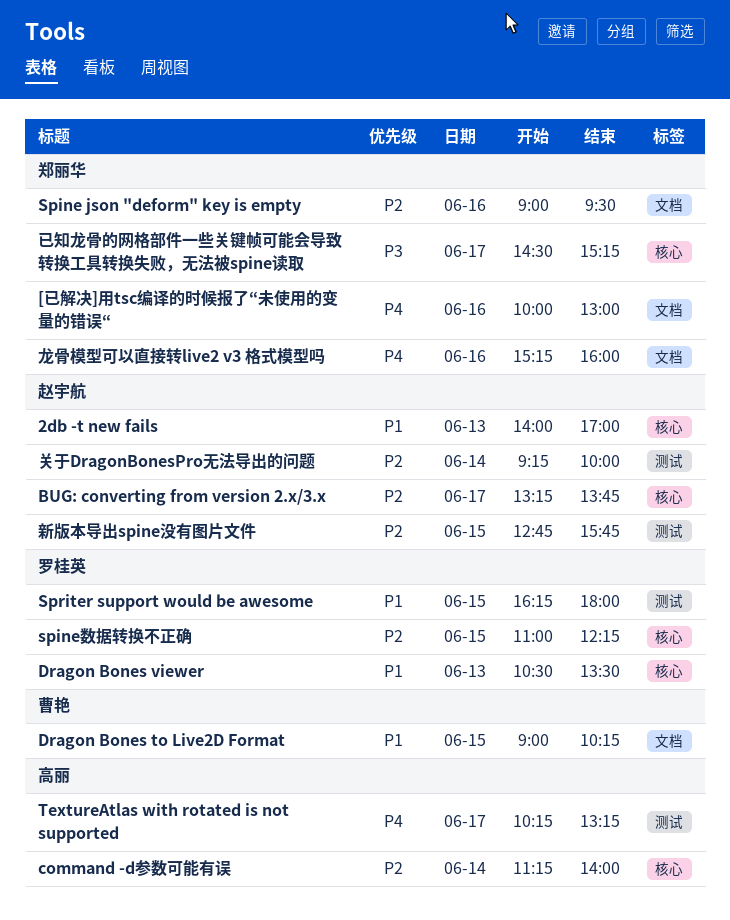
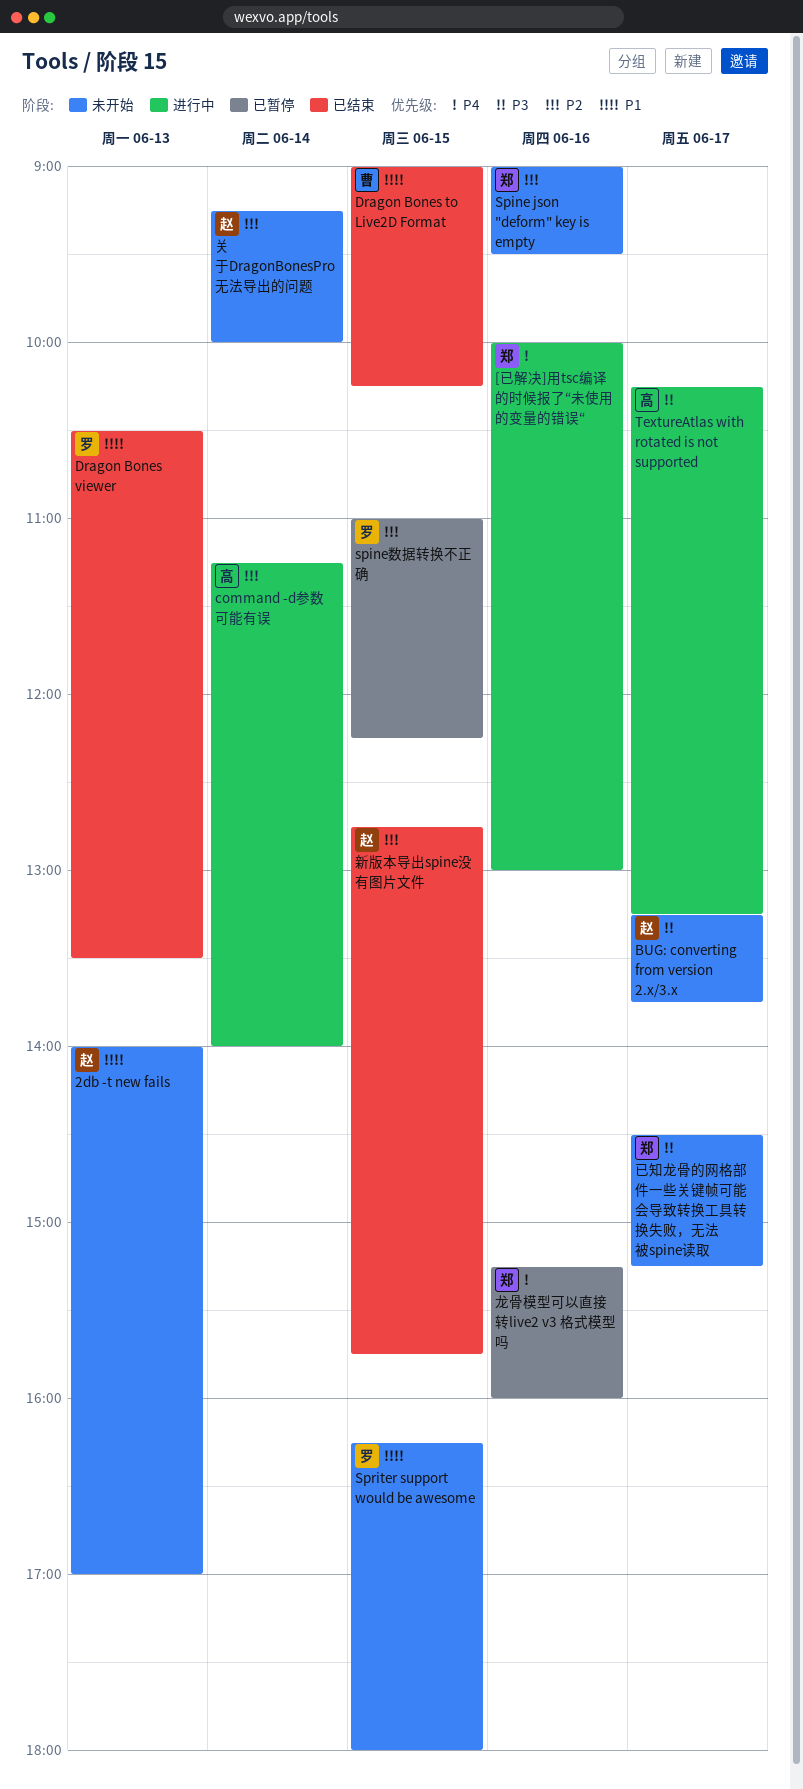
BUG: converting from version 2.x/3.x, priority: P2 -> P3
TextureAtlas with rotated is not supported, priority: P4 -> P3

